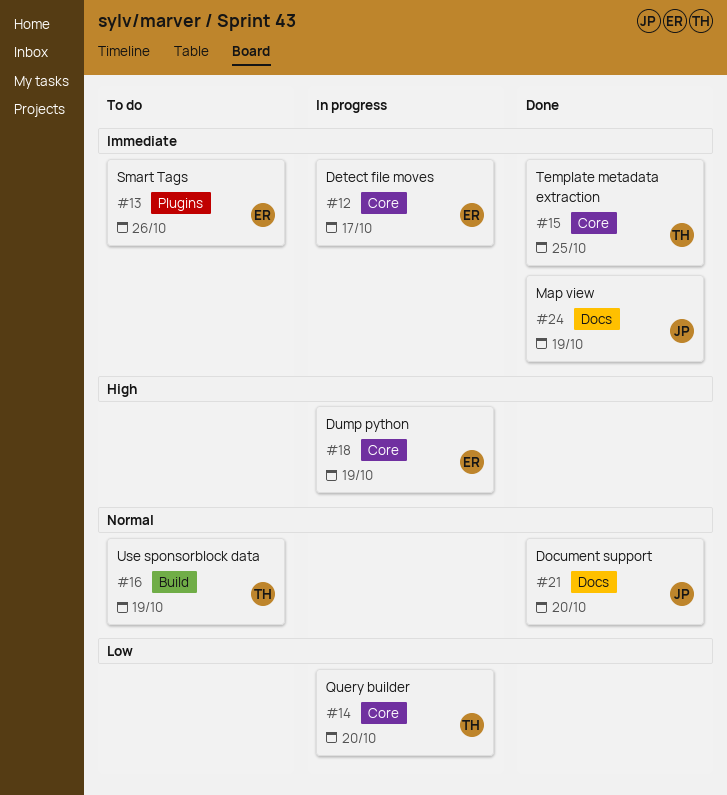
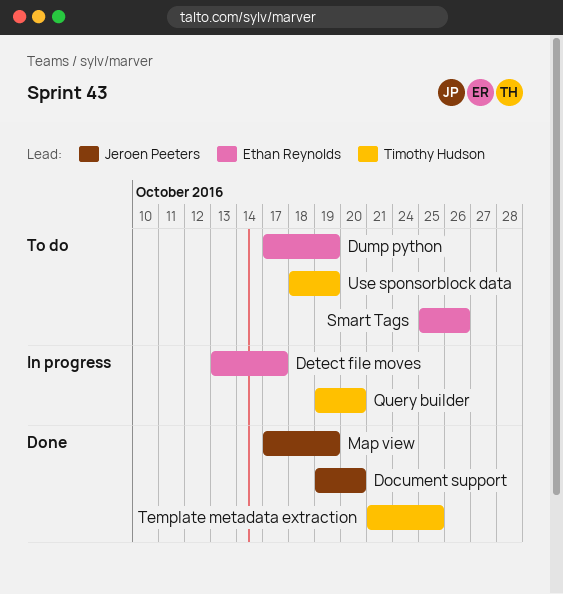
Dump python, status: In progress -> To do

